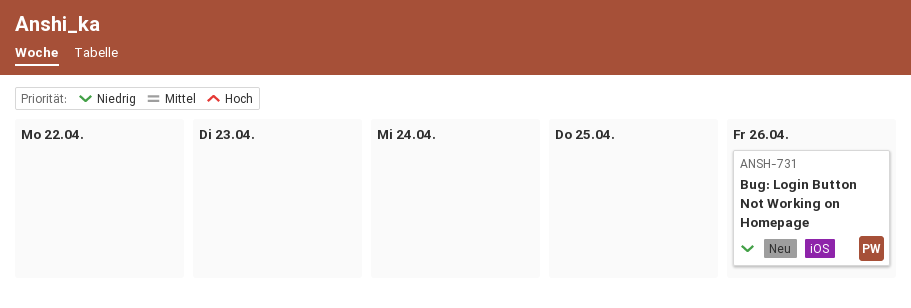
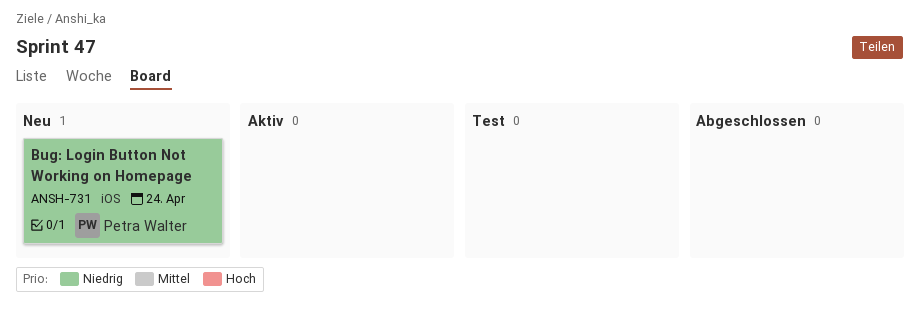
ANSH-731, due: Apr 26 -> Apr 24

